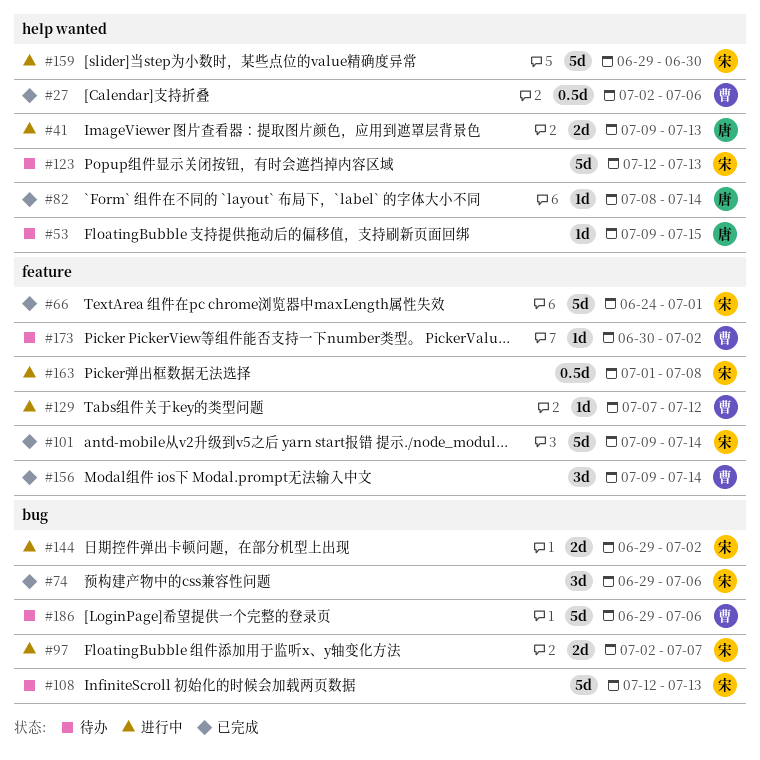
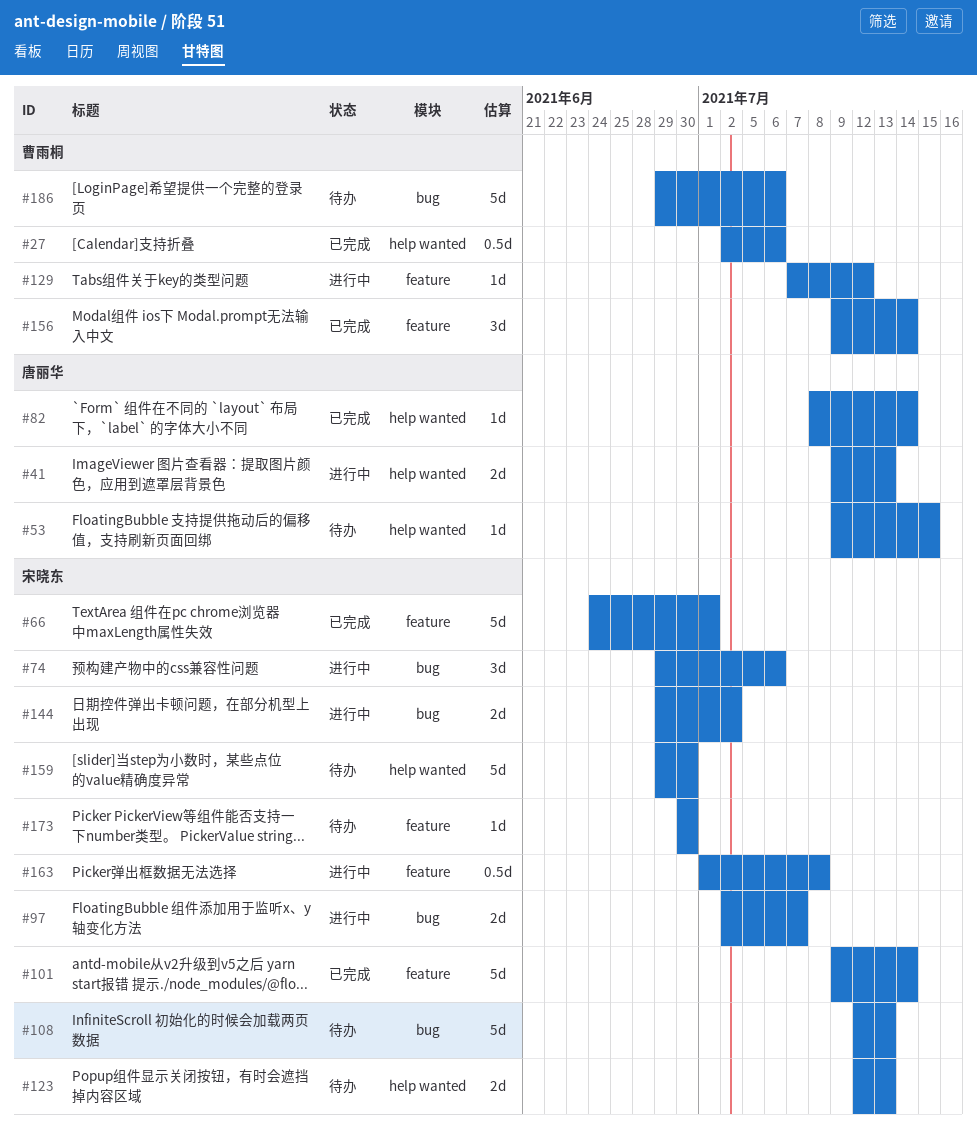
#74, status: 已完成 -> 进行中
#123, estimate: 5d -> 2d
#159, status: 进行中 -> 待办
#173, owner: 曹雨桐 -> 宋晓东
#173, due: Jul 2 -> Jun 30

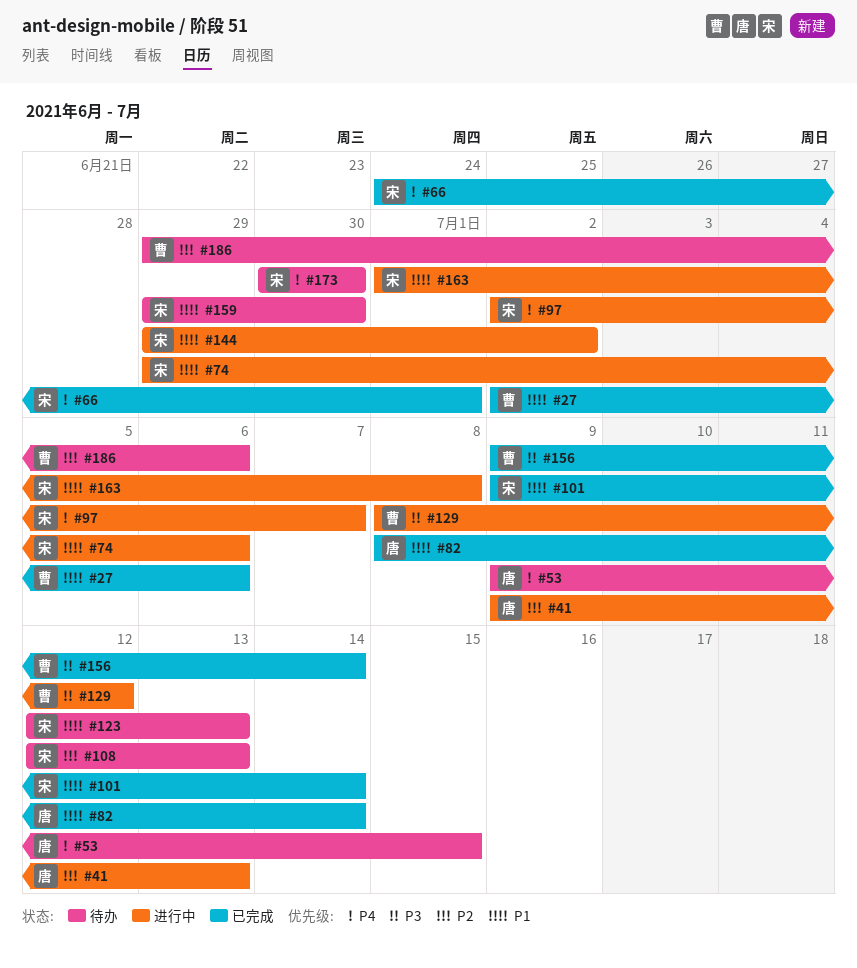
#129, start: Jul 7 -> Jul 8

